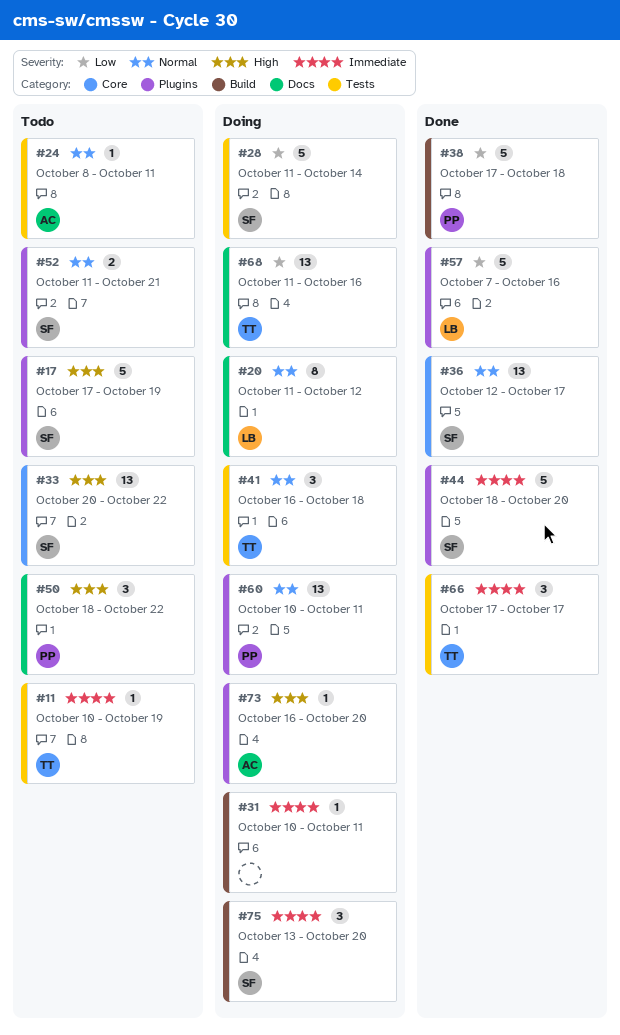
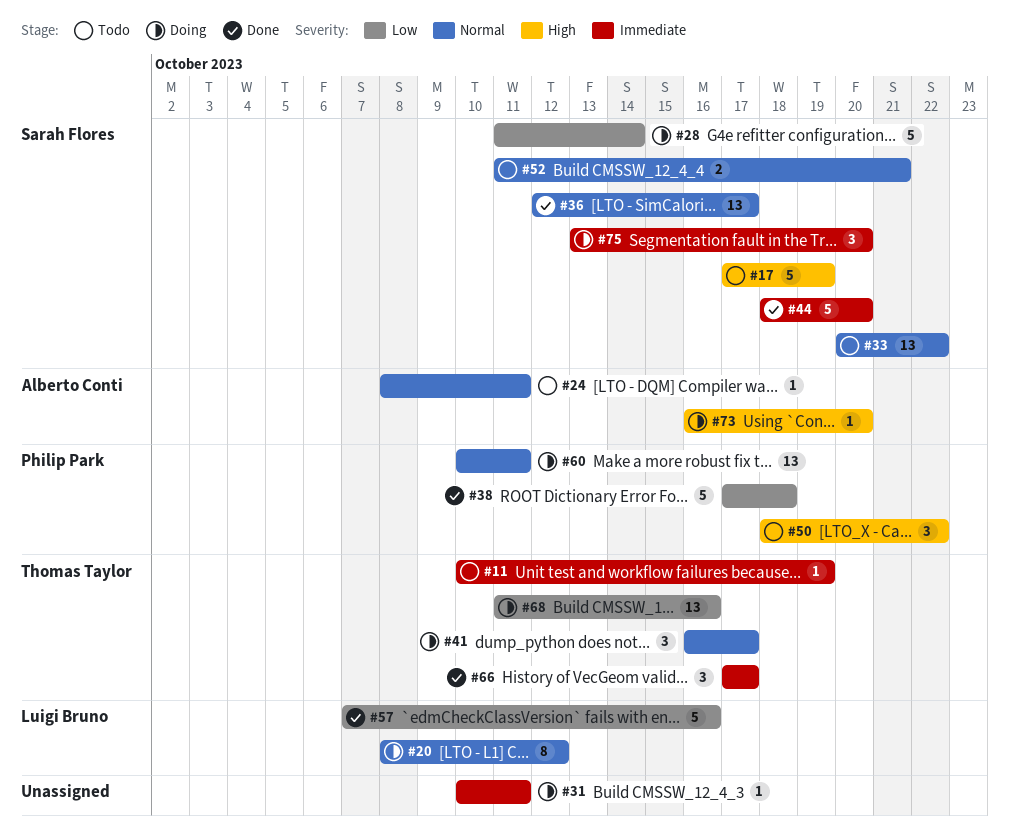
#20, start: Oct 11 -> Oct 8
#33, priority: High -> Normal
#41, due: Oct 18 -> Oct 17

